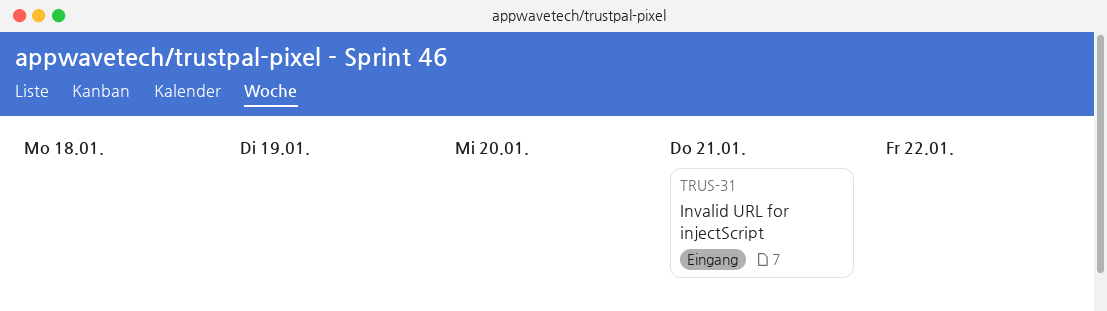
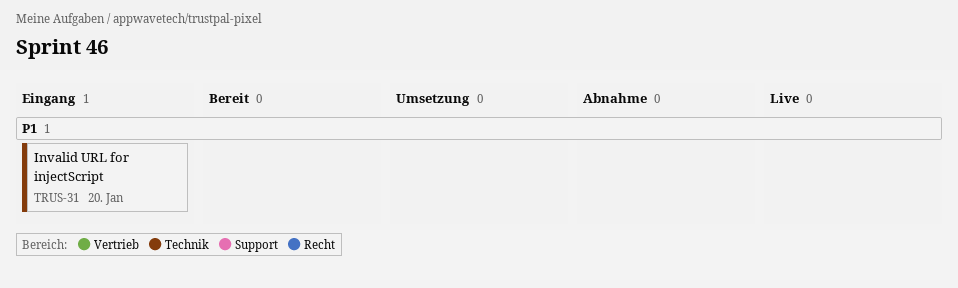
TRUS-31, due: Jan 21 -> Jan 20

